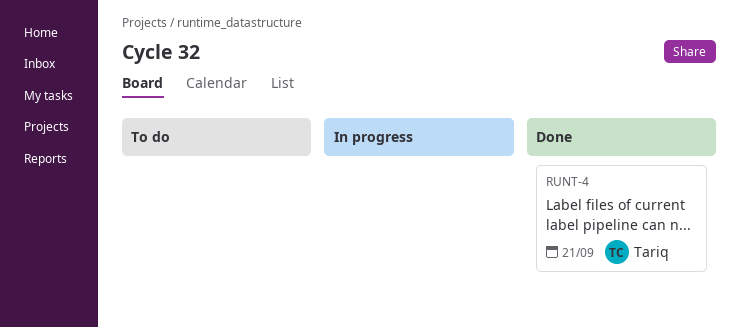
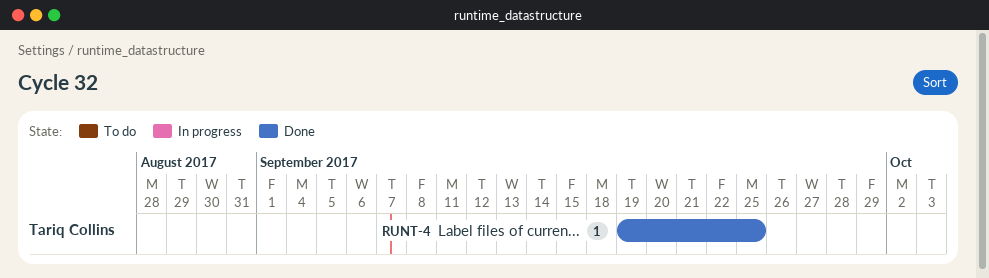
RUNT-4, due: Sep 21 -> Sep 25

